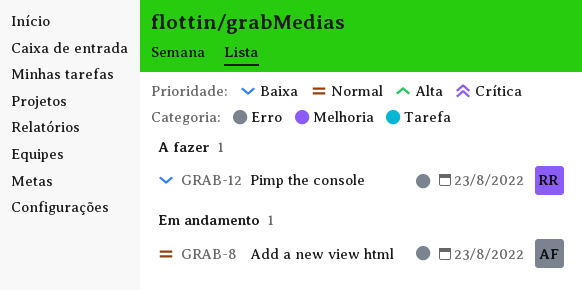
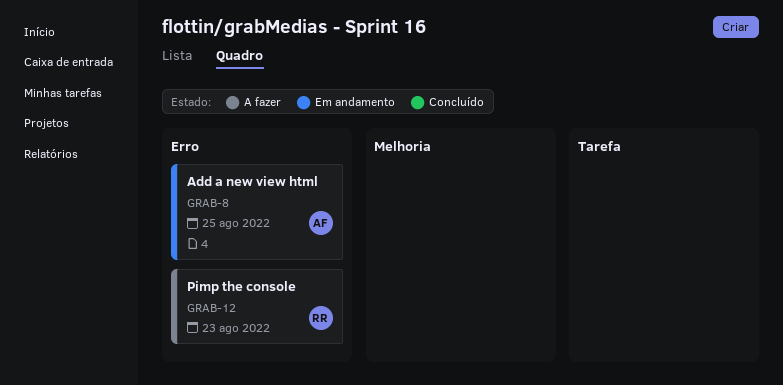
GRAB-8, due: Aug 23 -> Aug 25

